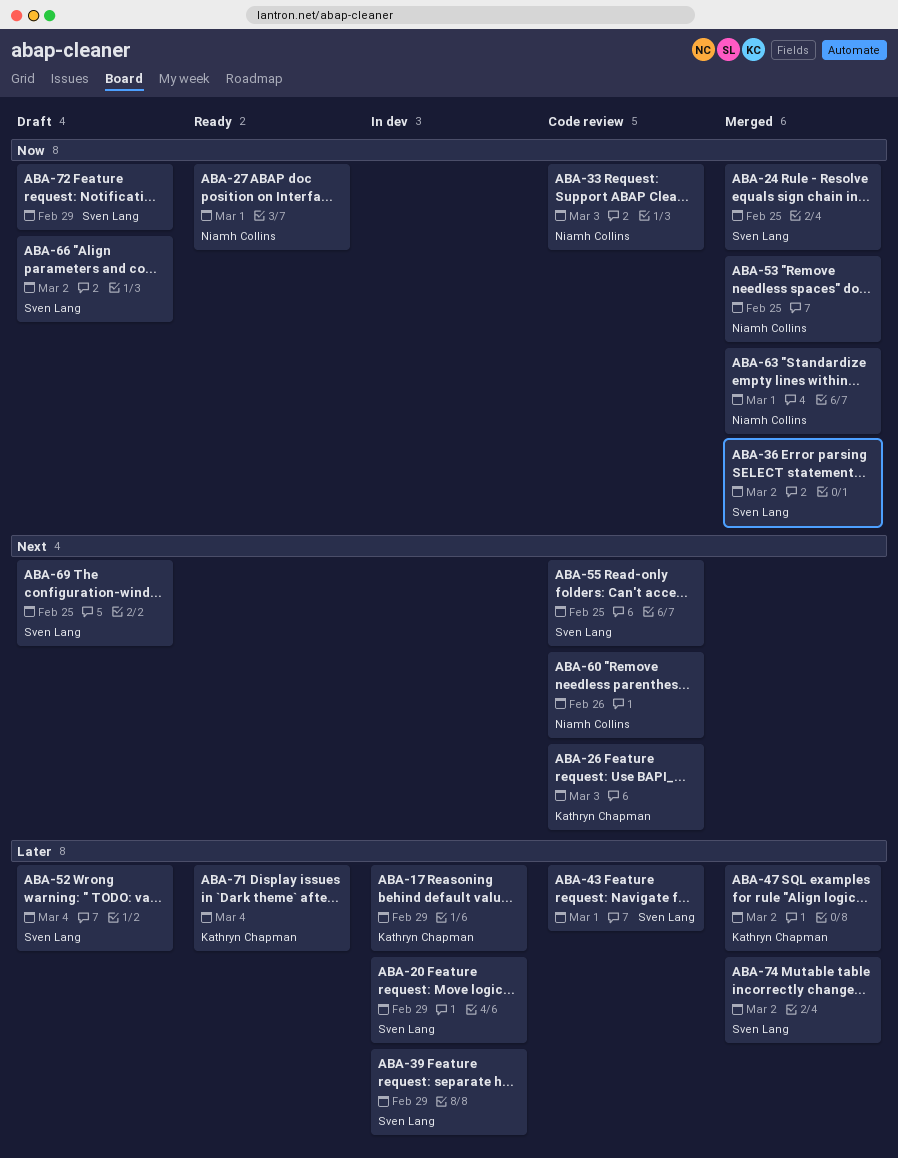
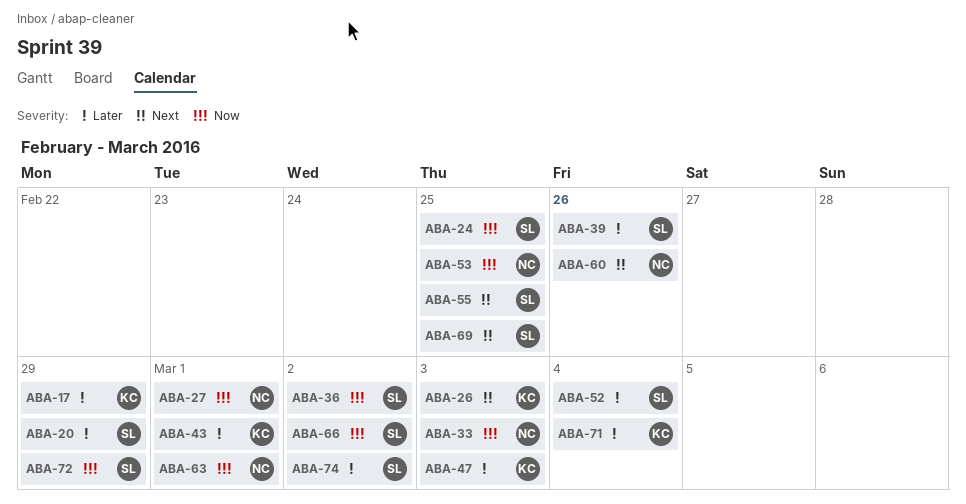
ABA-39, due: Feb 29 -> Feb 26
ABA-43, owner: Sven Lang -> Kathryn Chapman
ABA-47, due: Mar 2 -> Mar 3

